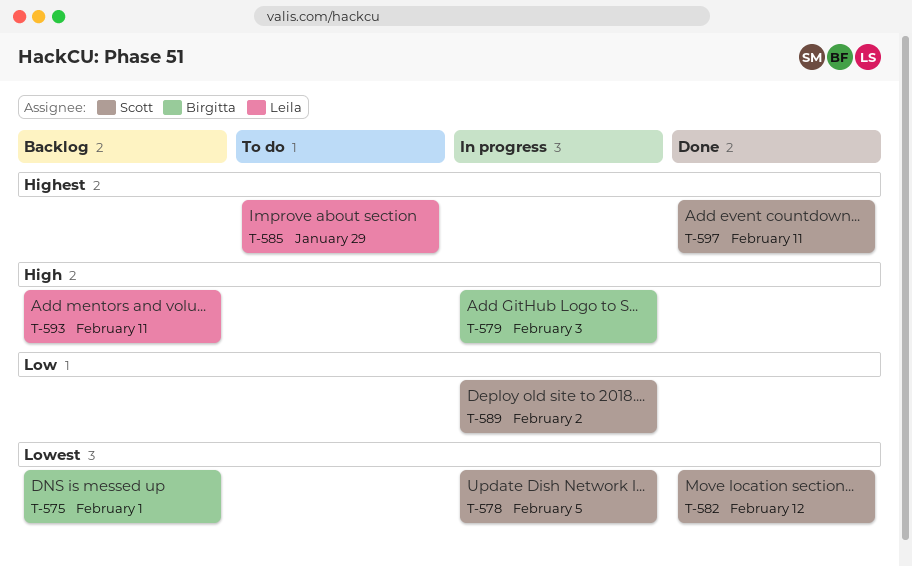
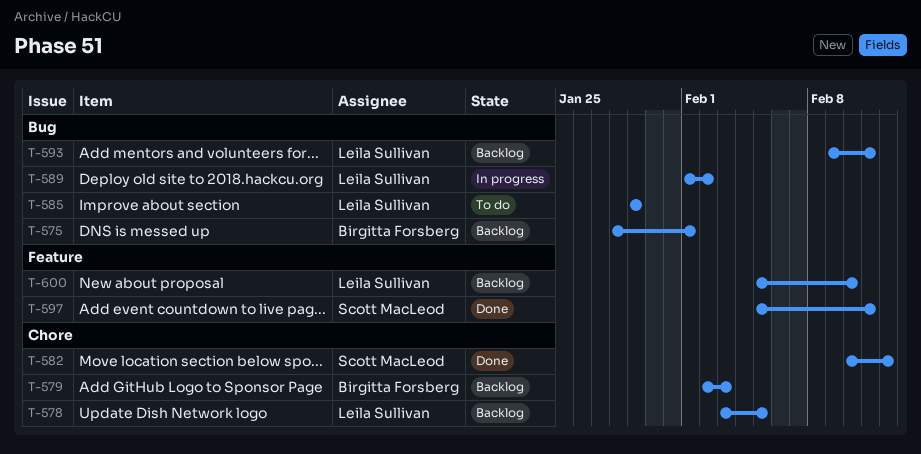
T-578, status: In progress -> Backlog
T-578, owner: Scott MacLeod -> Leila Sullivan
T-579, status: In progress -> Backlog
T-589, owner: Scott MacLeod -> Leila Sullivan
T-600: none -> present

